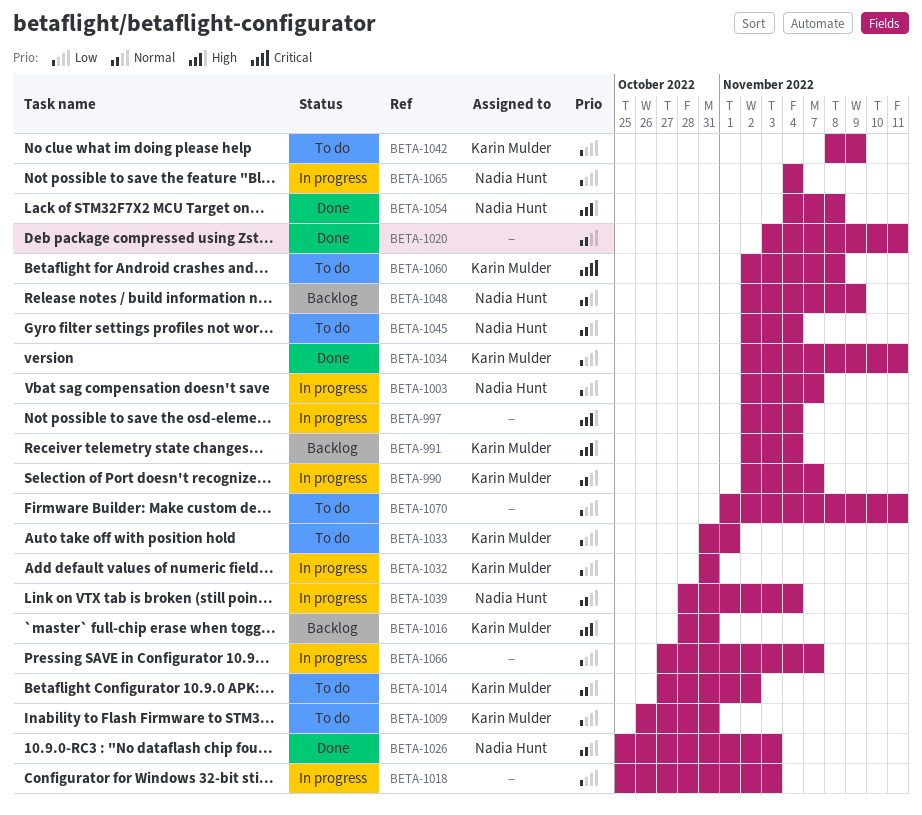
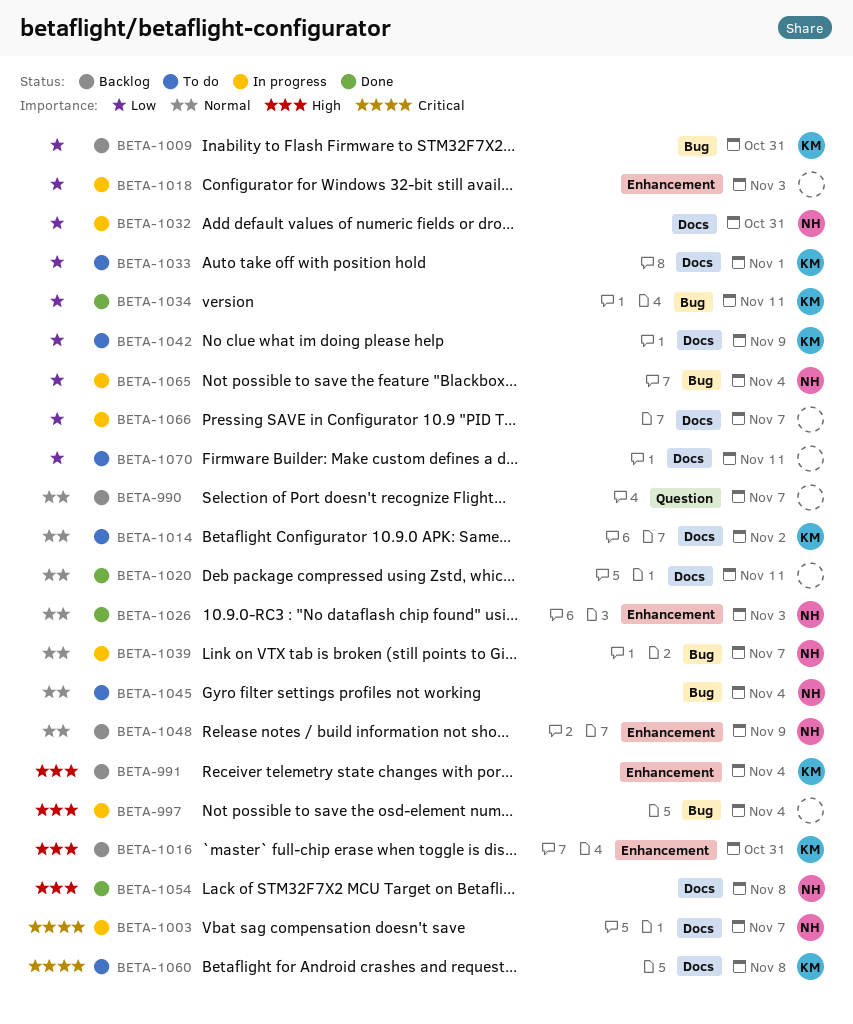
BETA-990, status: In progress -> Backlog
BETA-990, owner: Karin Mulder -> none
BETA-1003, priority: Low -> Critical
BETA-1009, status: To do -> Backlog
BETA-1032, owner: Karin Mulder -> Nadia Hunt
BETA-1039, due: Nov 4 -> Nov 7

